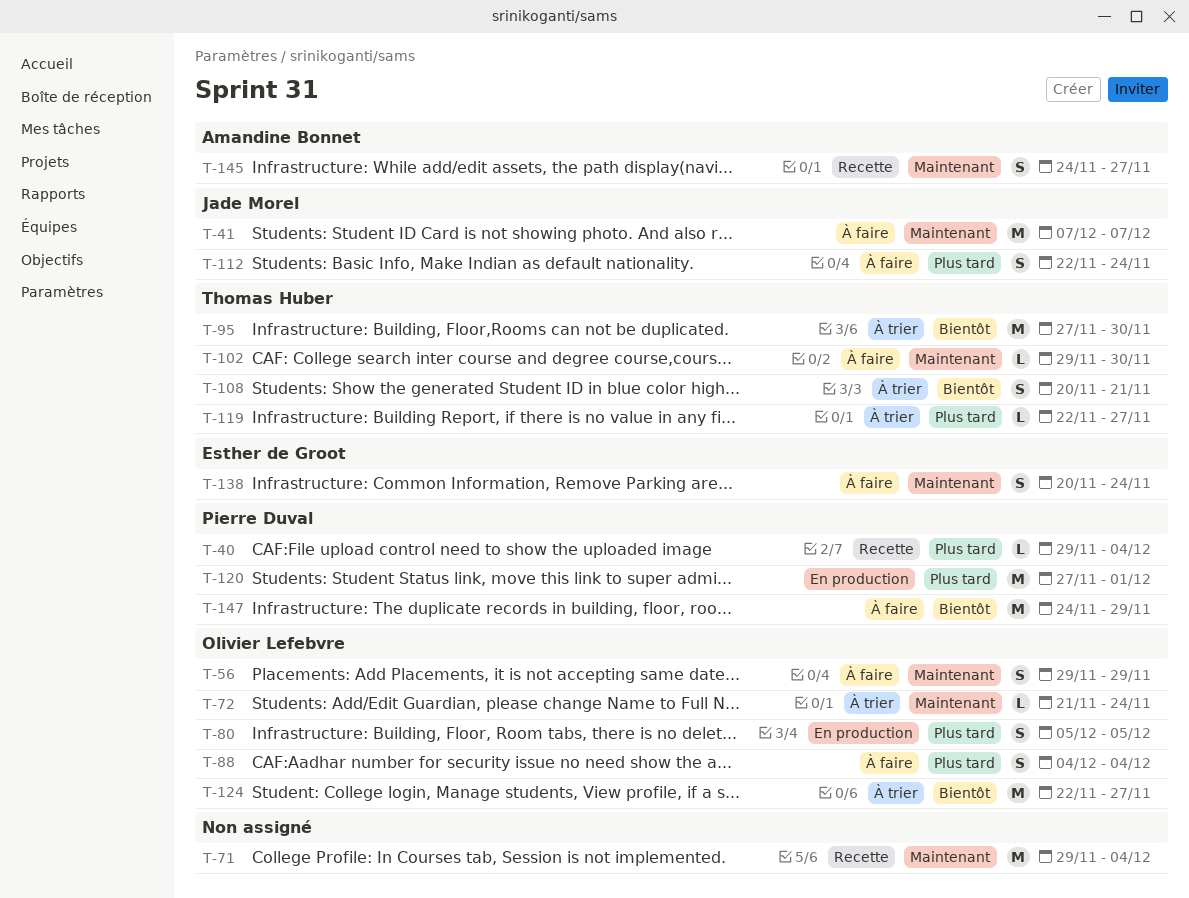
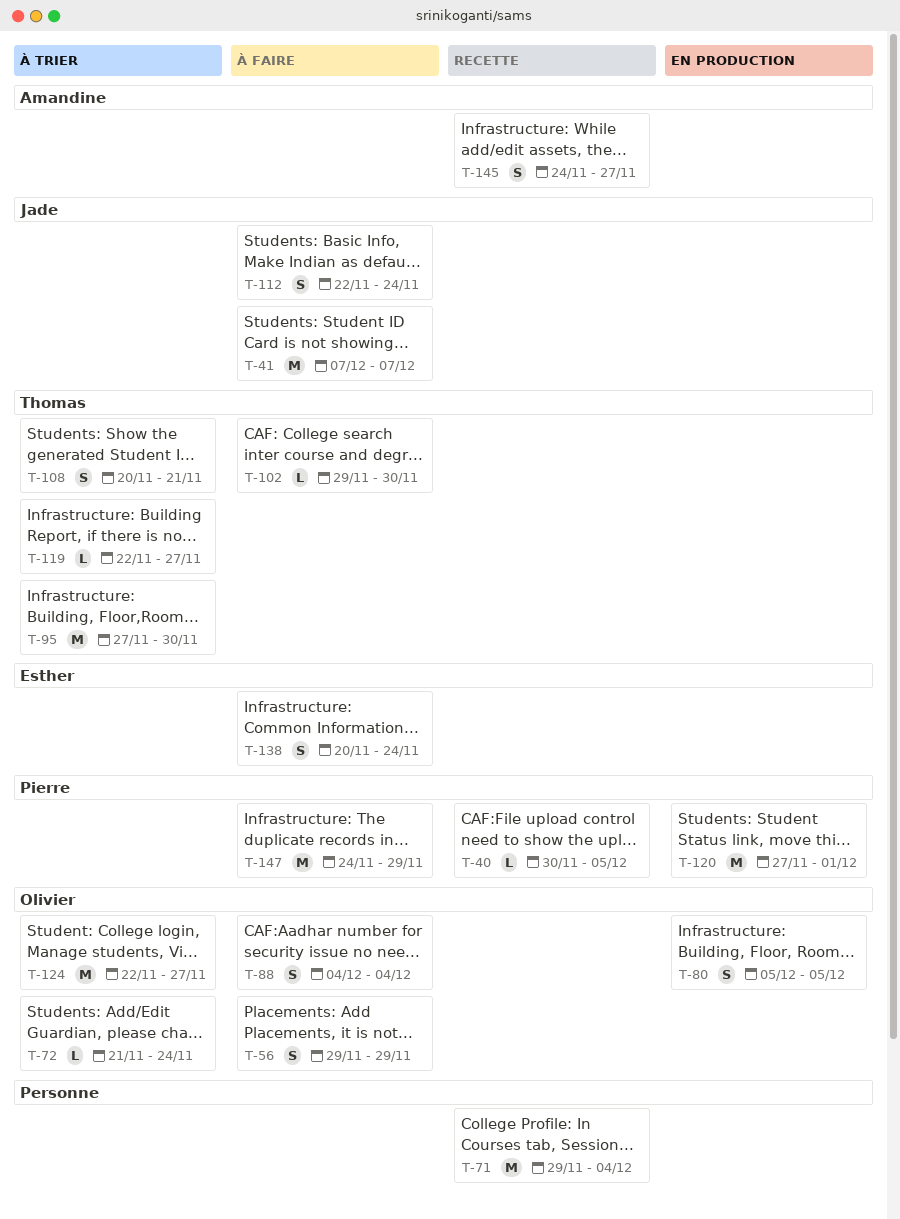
T-40, start: Nov 29 -> Nov 30
T-40, due: Dec 4 -> Dec 5

